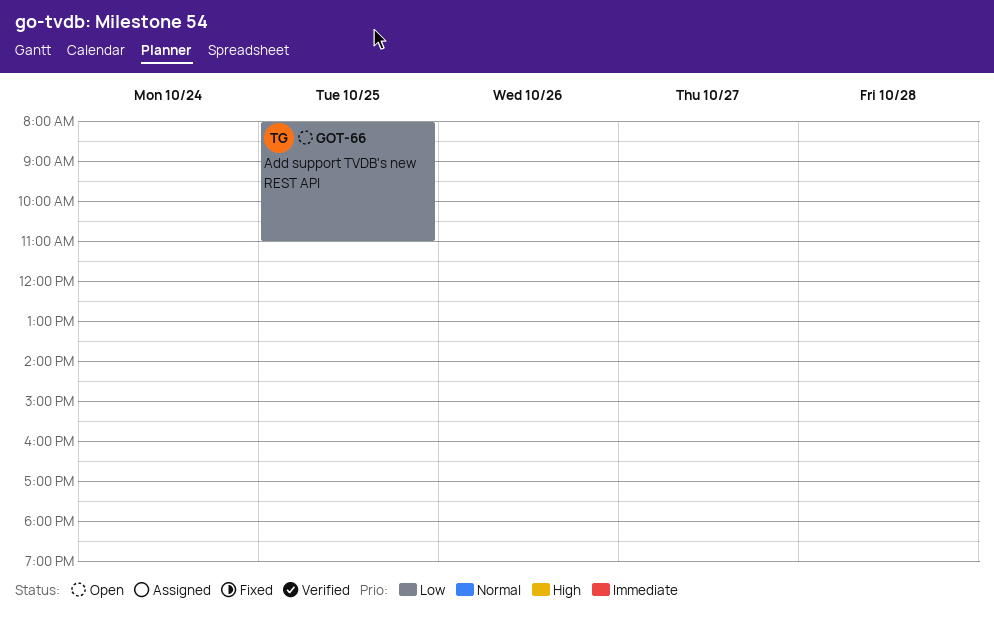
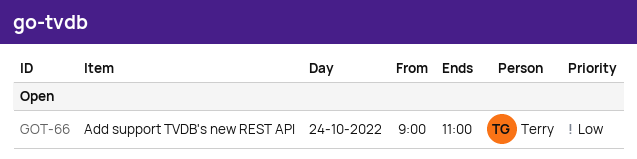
GOT-66, day: Oct 25 -> Oct 24
GOT-66, begins: 08:00 -> 09:00

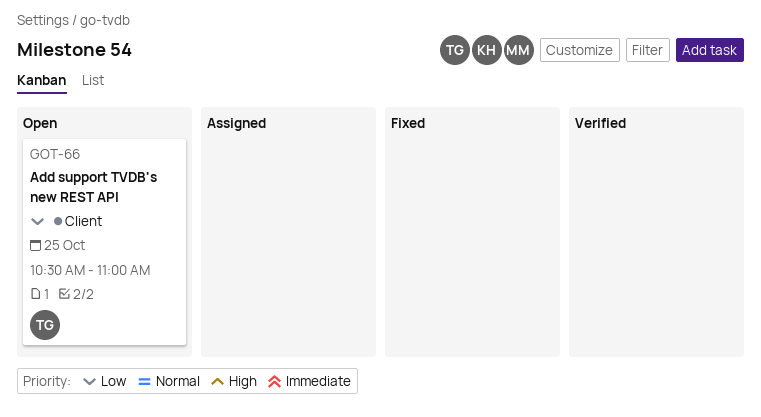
GOT-66, day: Oct 24 -> Oct 25
GOT-66, begins: 09:00 -> 10:30

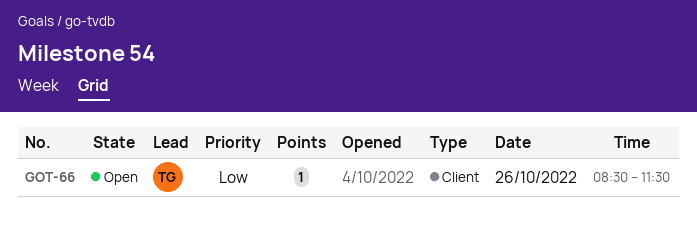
GOT-66, day: Oct 25 -> Oct 26
GOT-66, begins: 10:30 -> 08:30
GOT-66, ends: 11:00 -> 11:30

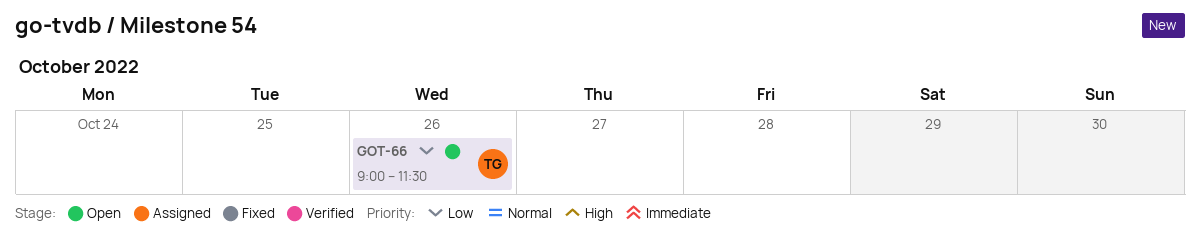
GOT-66, begins: 08:30 -> 09:00

